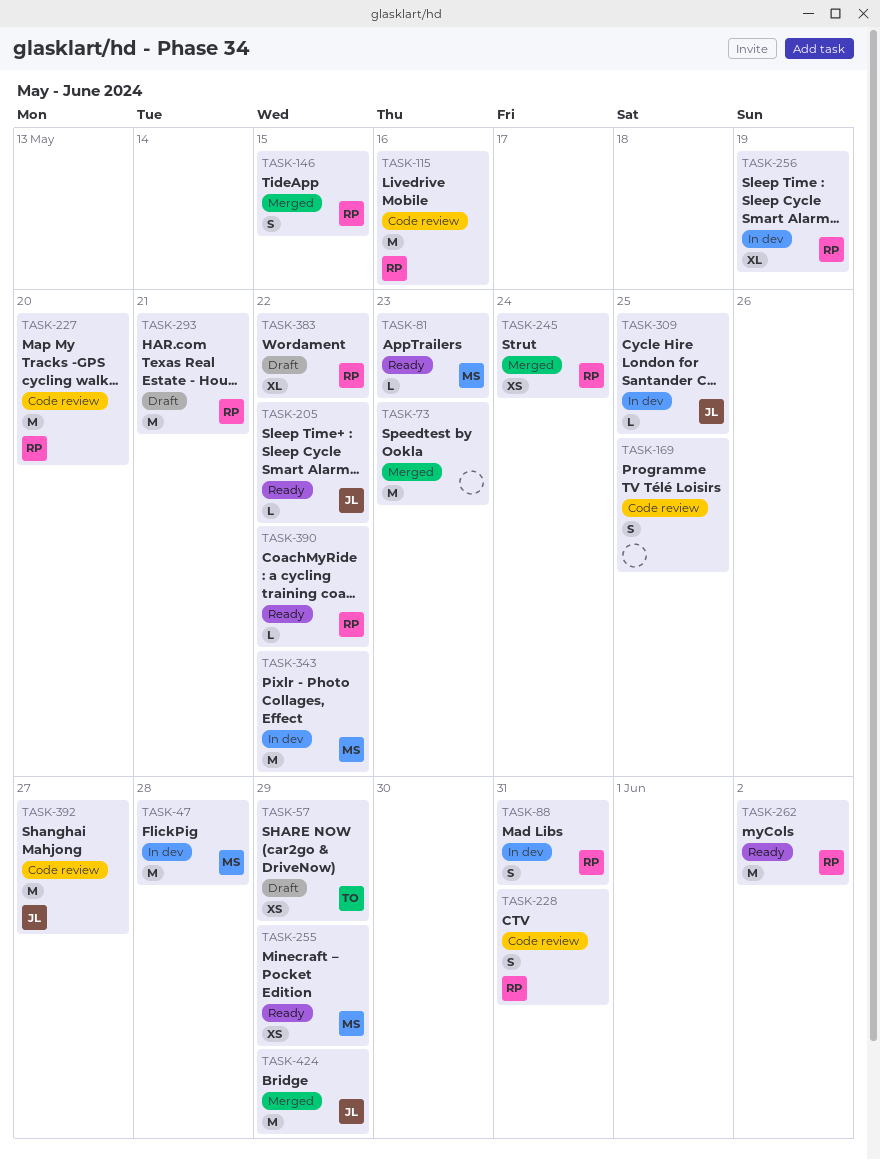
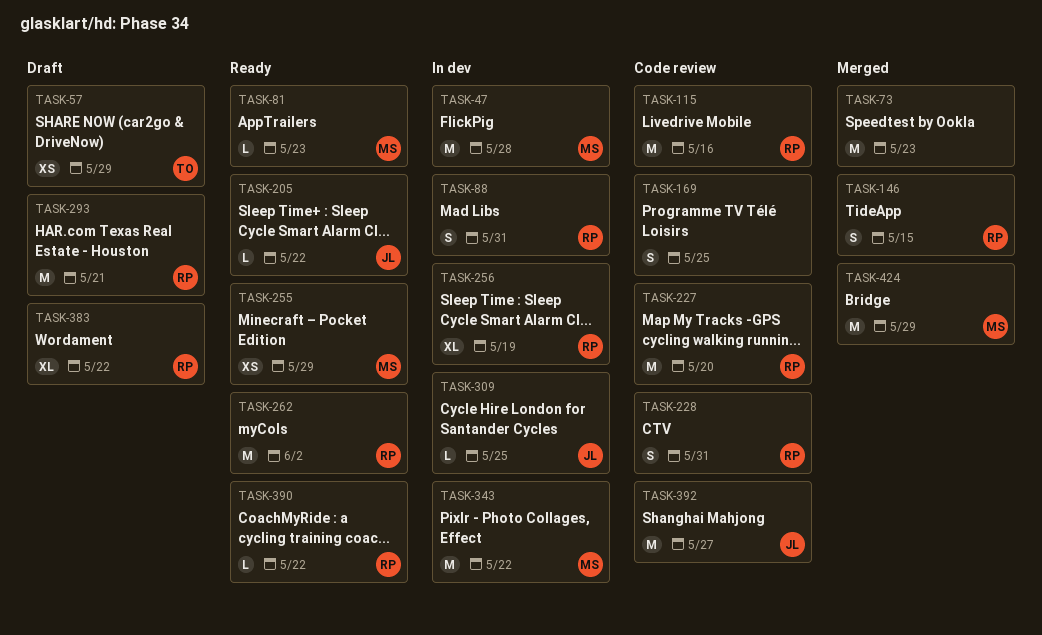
TASK-245: present -> none
TASK-424, owner: JL -> MS

